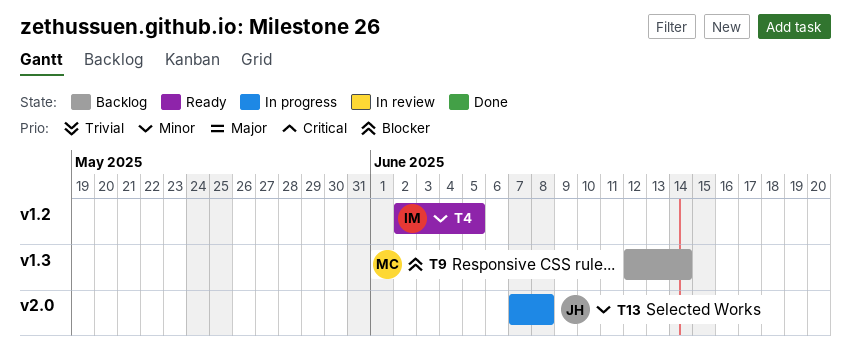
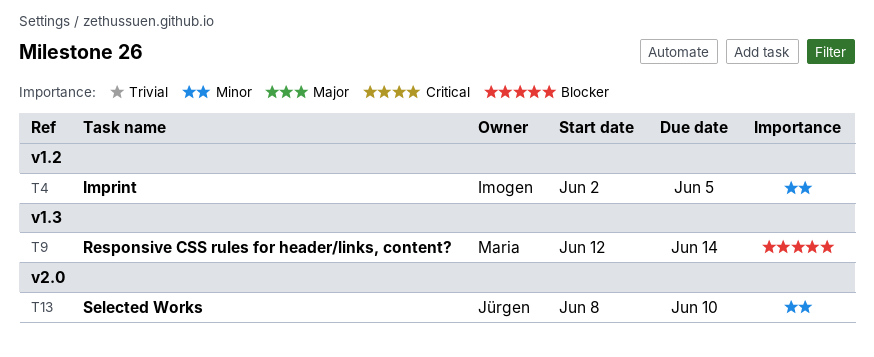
T13, start: Jun 7 -> Jun 8
T13, due: Jun 8 -> Jun 10

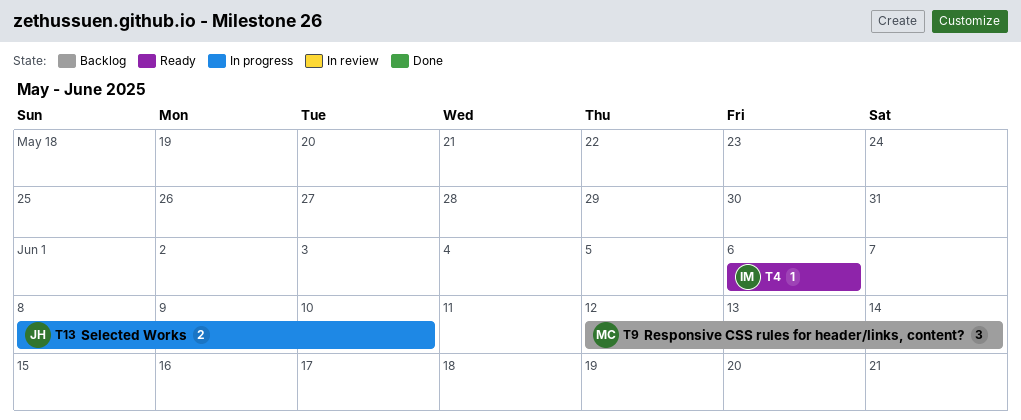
T4, start: Jun 2 -> Jun 6
T4, due: Jun 5 -> Jun 6

